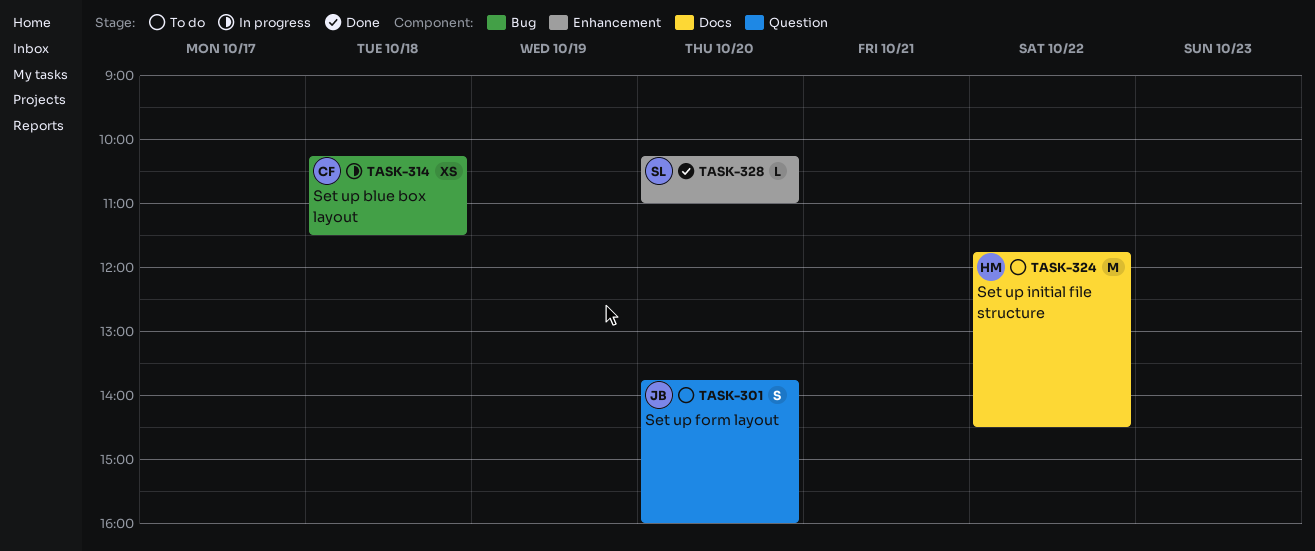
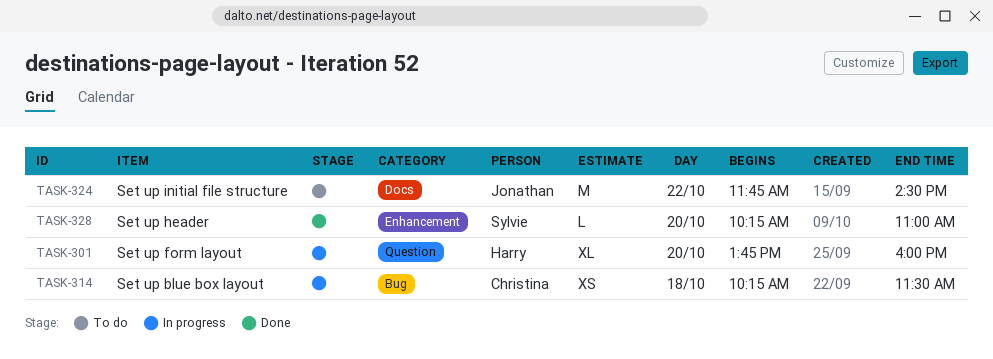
TASK-301, status: To do -> In progress
TASK-301, owner: Jonathan -> Harry
TASK-301, estimate: S -> XL
TASK-324, owner: Harry -> Jonathan

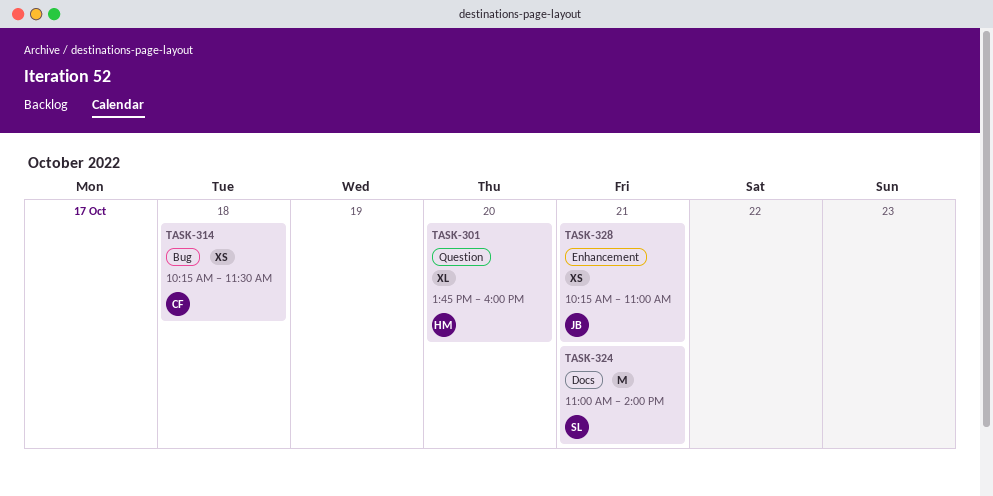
TASK-324, owner: Jonathan -> Sylvie
TASK-324, day: Oct 22 -> Oct 21
TASK-324, begins: 11:45 -> 11:00
TASK-324, ends: 14:30 -> 14:00
TASK-328, owner: Sylvie -> Jonathan
TASK-328, estimate: L -> XS
TASK-328, day: Oct 20 -> Oct 21

